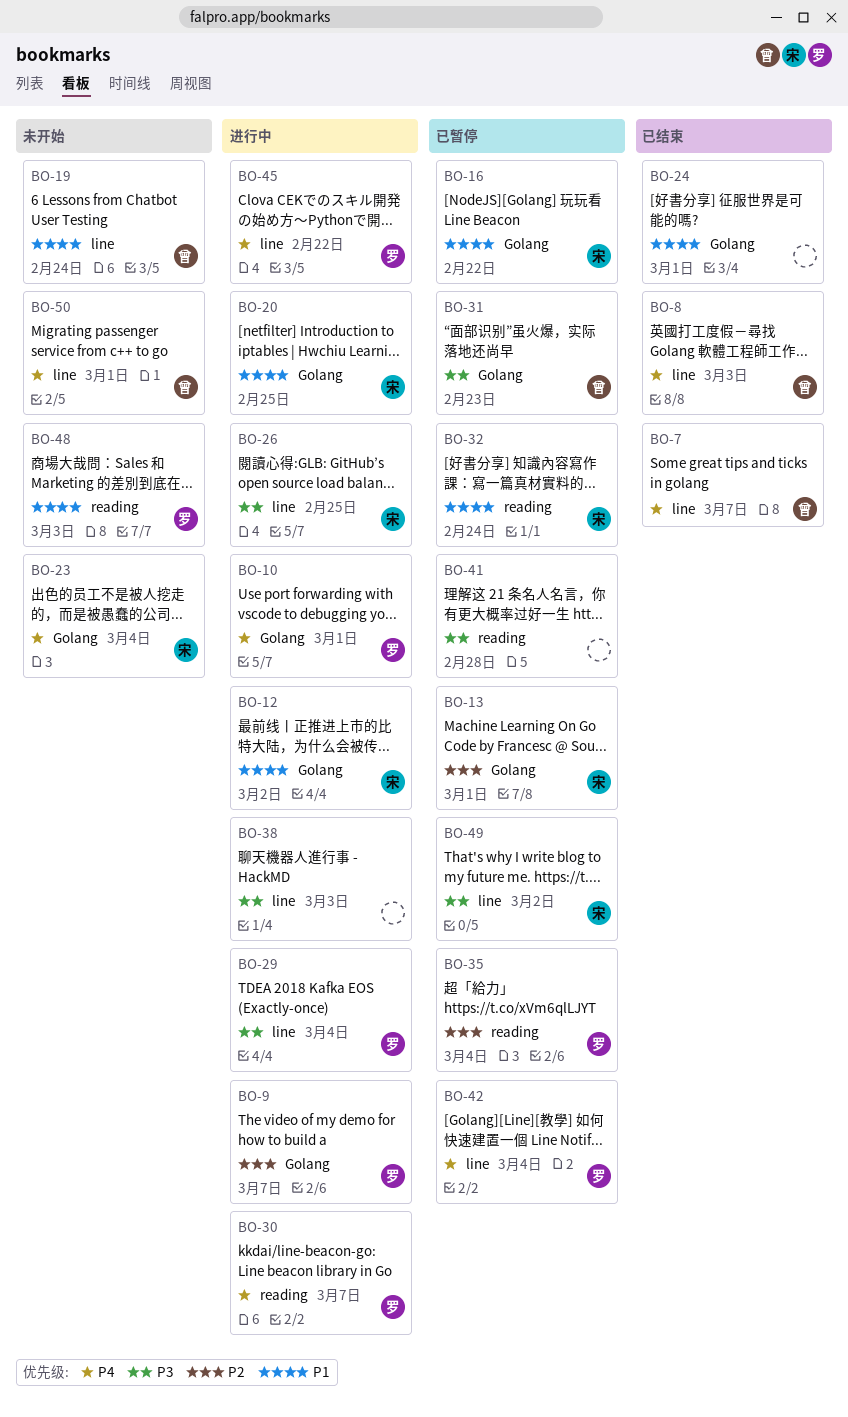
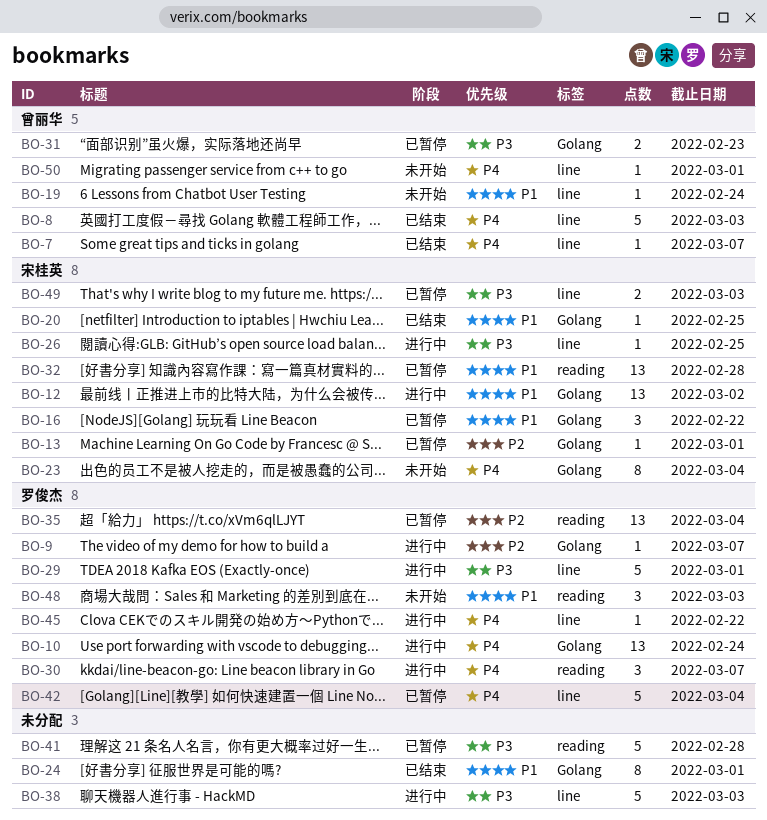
BO-10, due: Mar 1 -> Feb 24
BO-20, status: 进行中 -> 已结束
BO-29, due: Mar 4 -> Mar 1
BO-32, due: Feb 24 -> Feb 28
BO-49, due: Mar 2 -> Mar 3

